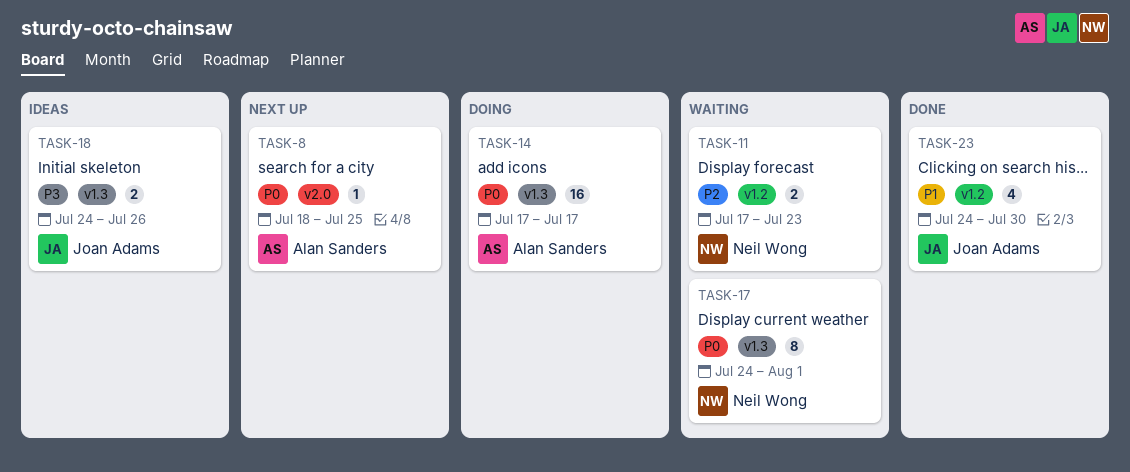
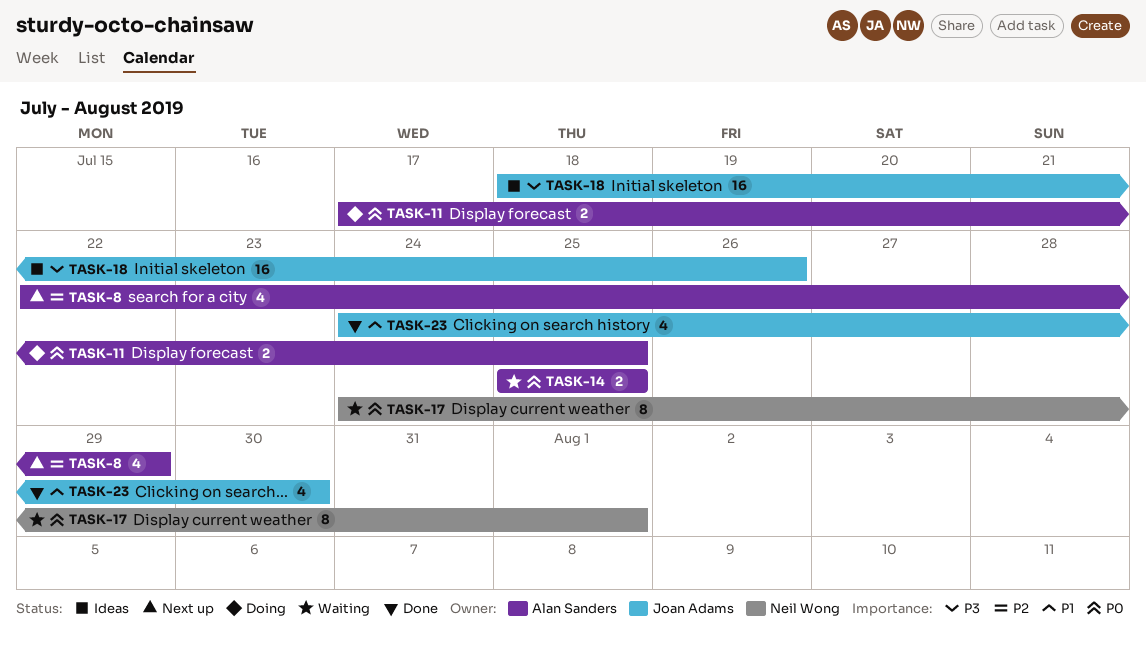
TASK-8, priority: P0 -> P2
TASK-8, estimate: 1 -> 4
TASK-8, start: Jul 18 -> Jul 22
TASK-8, due: Jul 25 -> Jul 29
TASK-11, status: Waiting -> Doing
TASK-11, owner: Neil Wong -> Alan Sanders
TASK-11, priority: P2 -> P0
TASK-11, due: Jul 23 -> Jul 25
TASK-14, status: Doing -> Waiting
TASK-14, estimate: 16 -> 2
TASK-14, start: Jul 17 -> Jul 25
TASK-14, due: Jul 17 -> Jul 25
TASK-18, estimate: 2 -> 16
TASK-18, start: Jul 24 -> Jul 18

